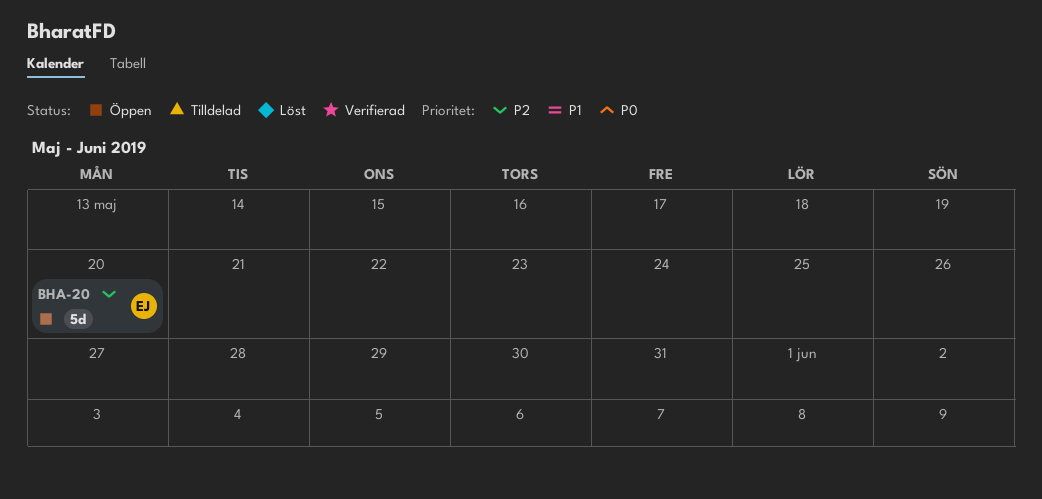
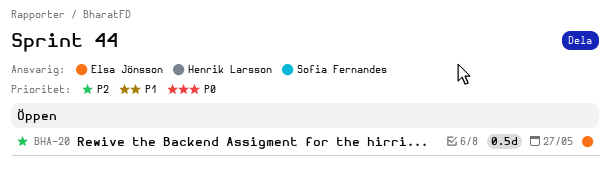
BHA-20, estimate: 5d -> 0.5d
BHA-20, due: May 20 -> May 27

